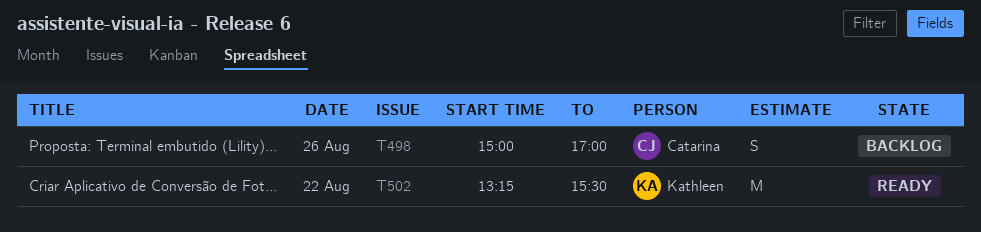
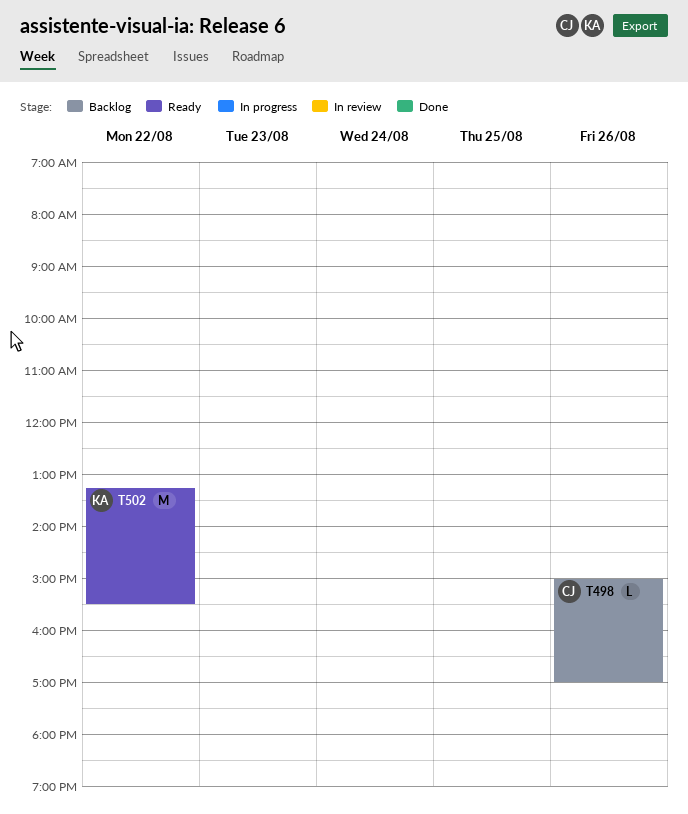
T498, estimate: S -> L

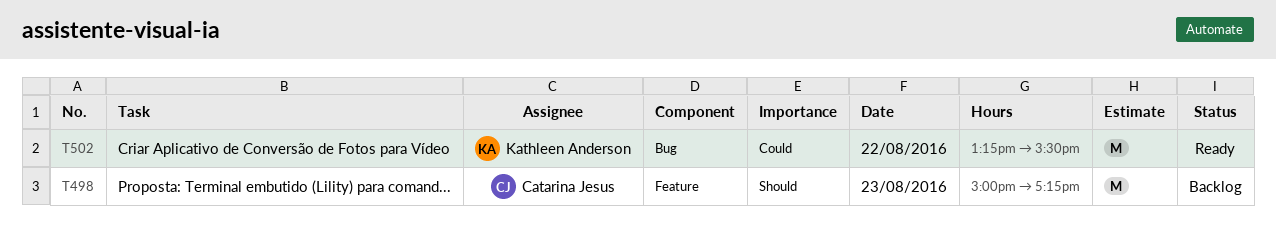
T498, estimate: L -> M
T498, day: Aug 26 -> Aug 23
T498, ends: 17:00 -> 17:15

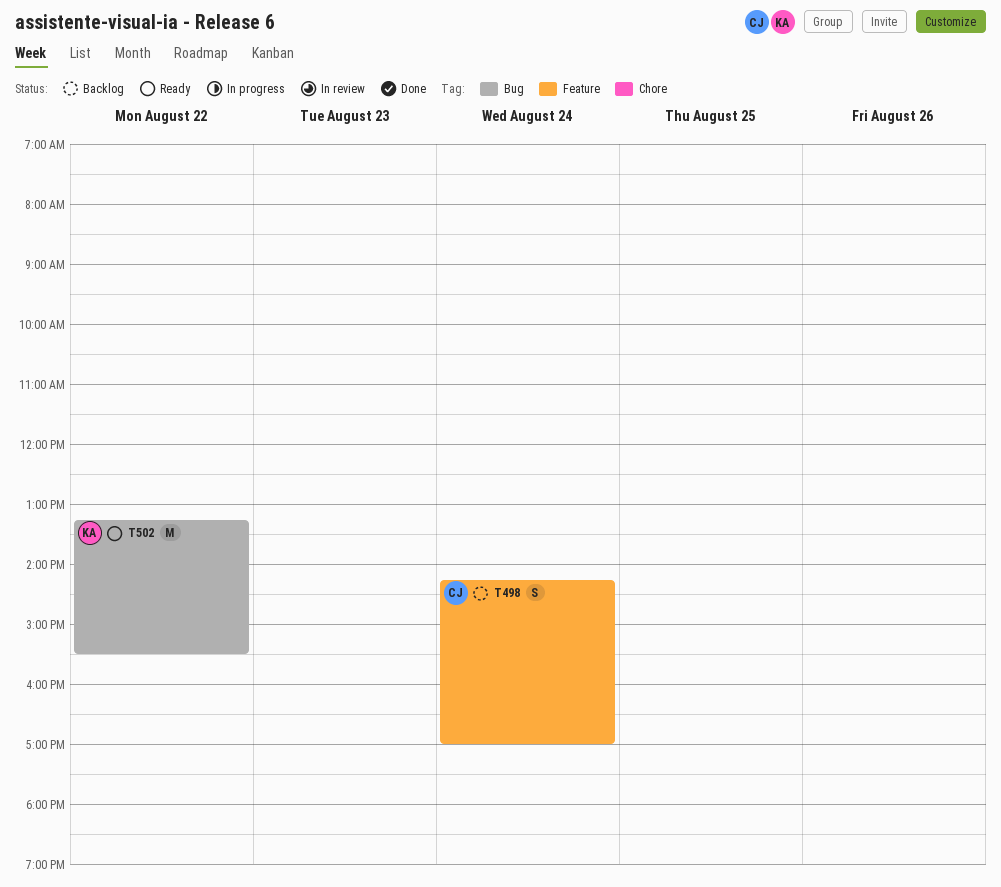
T498, estimate: M -> S
T498, day: Aug 23 -> Aug 24
T498, begins: 15:00 -> 14:15
T498, ends: 17:15 -> 17:00

